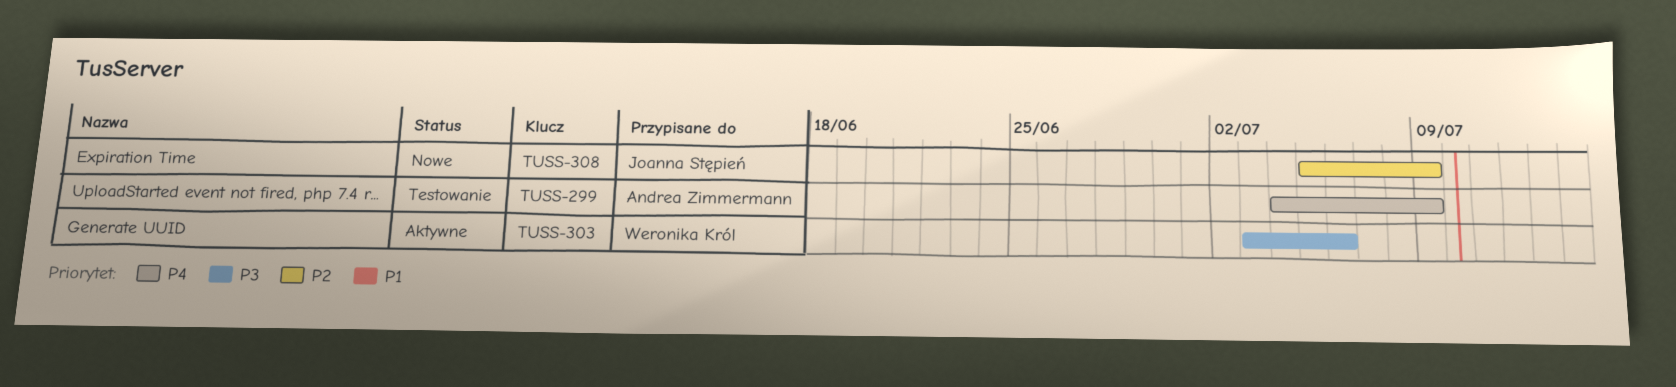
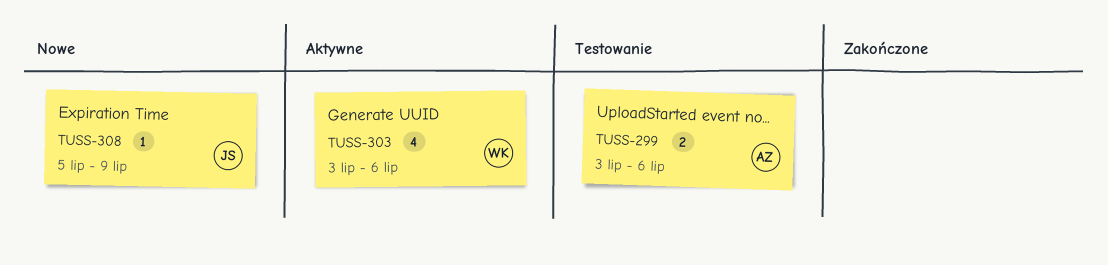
TUSS-299, start: Jul 4 -> Jul 3
TUSS-299, due: Jul 9 -> Jul 6

